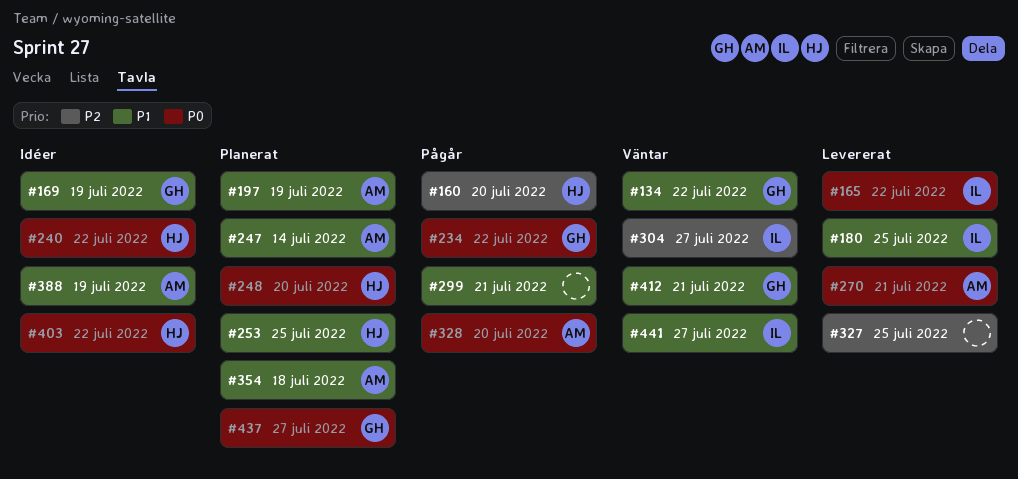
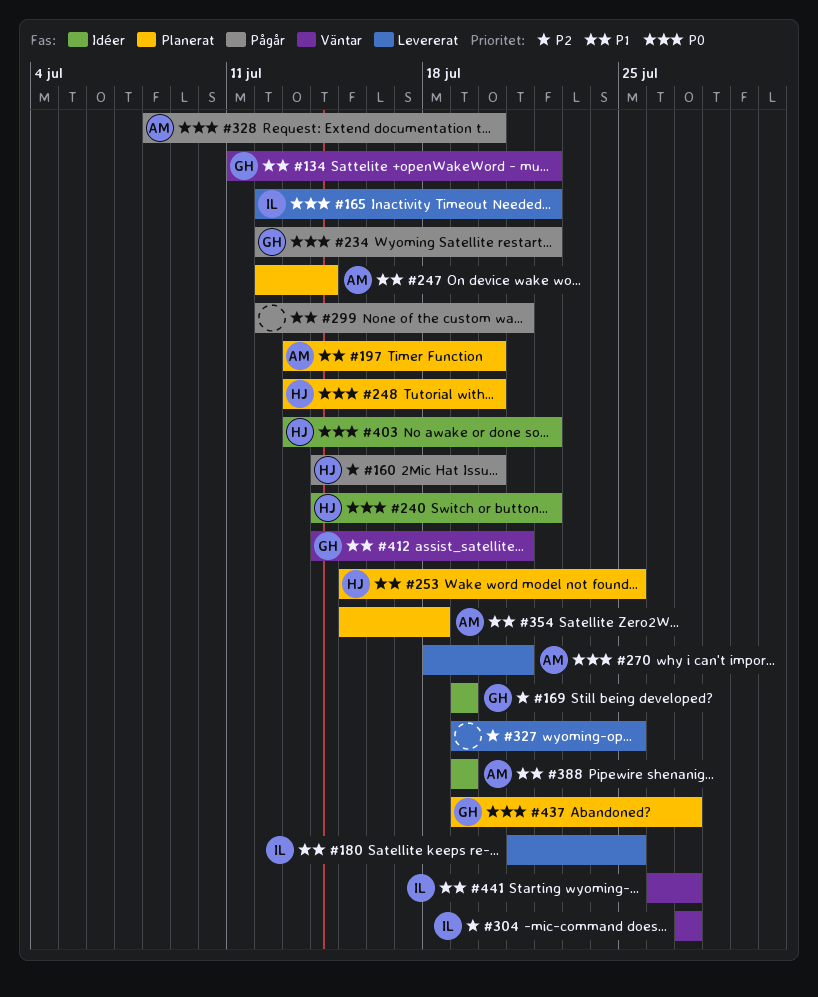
#169, priority: P1 -> P2
#197, due: Jul 19 -> Jul 20

